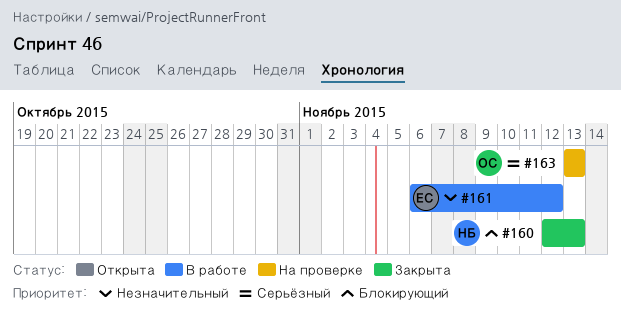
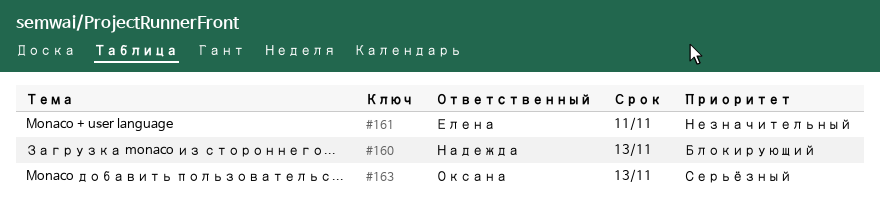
#161, due: Nov 12 -> Nov 11

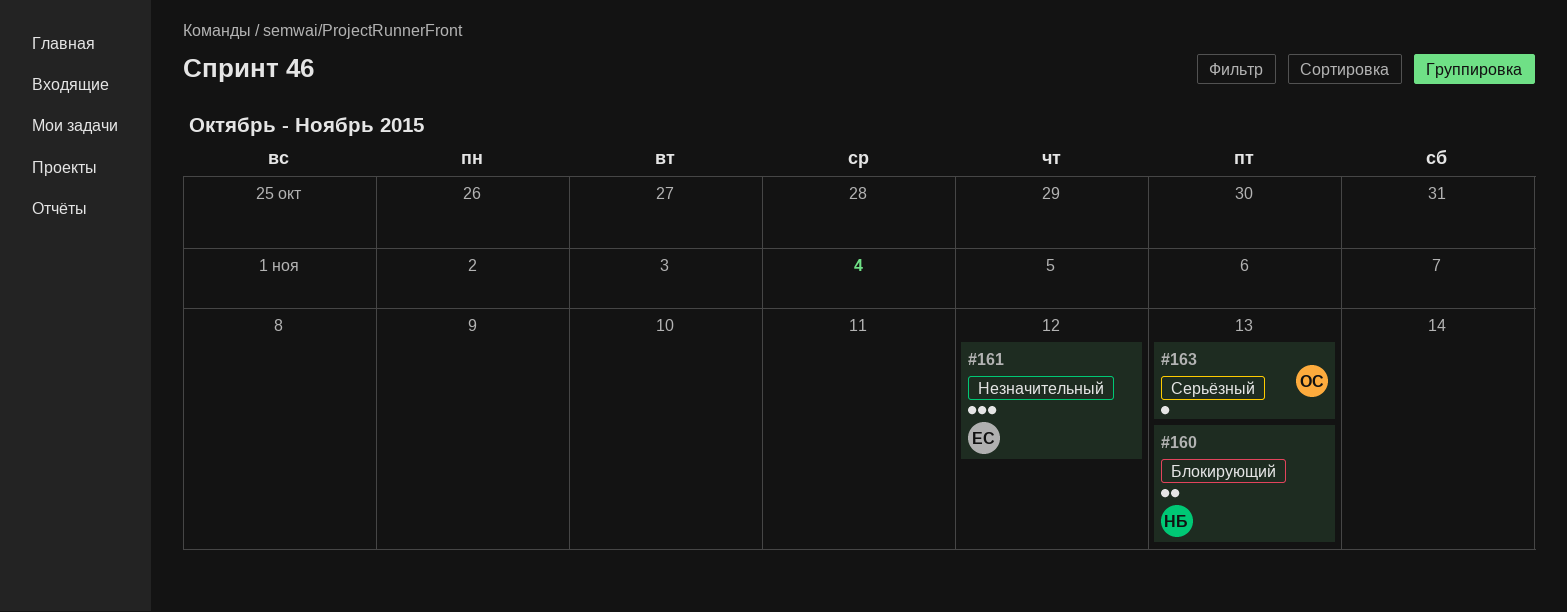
#161, due: Nov 11 -> Nov 12

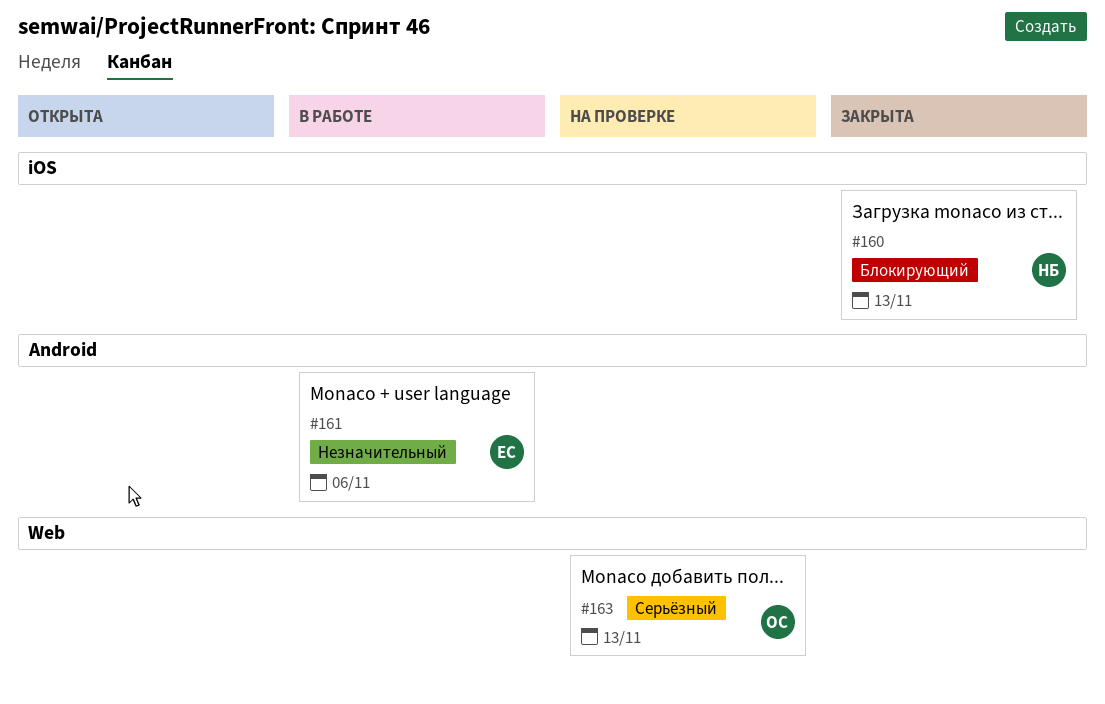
#161, due: Nov 12 -> Nov 6

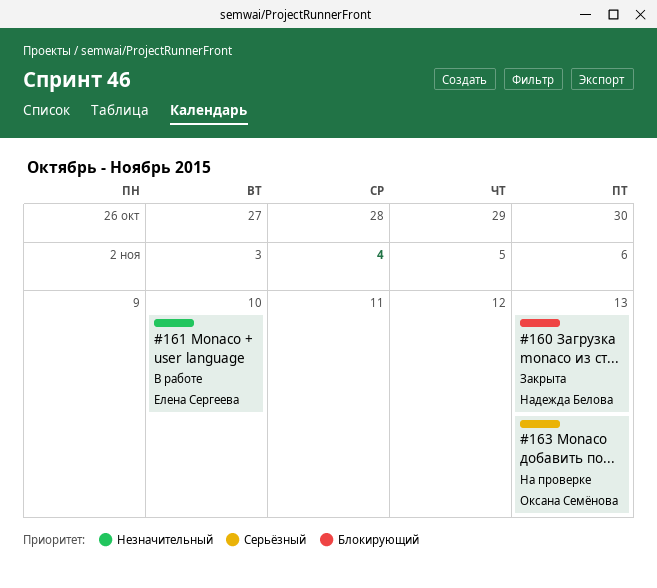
#161, due: Nov 6 -> Nov 10

